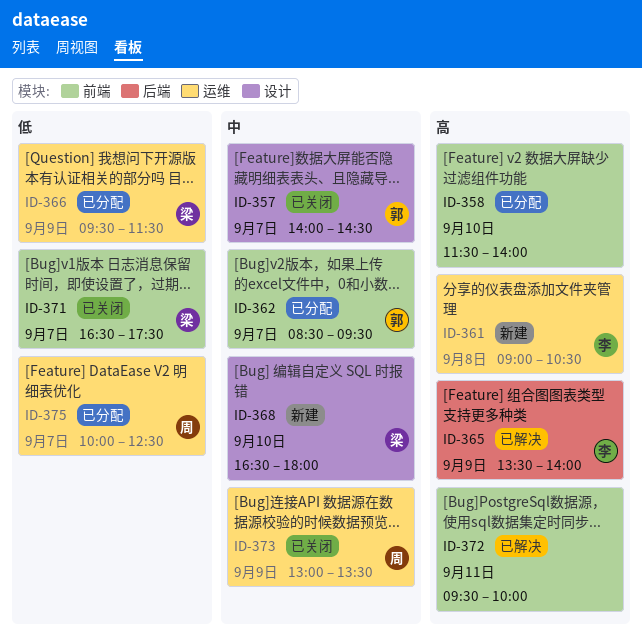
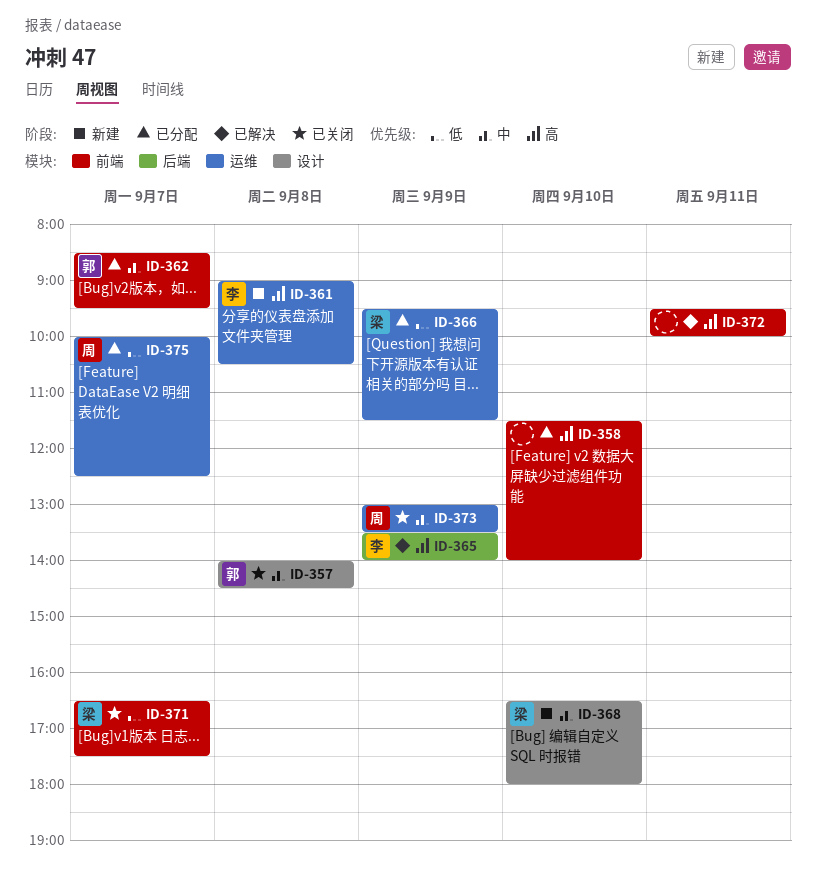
ID-357, day: Sep 7 -> Sep 8

